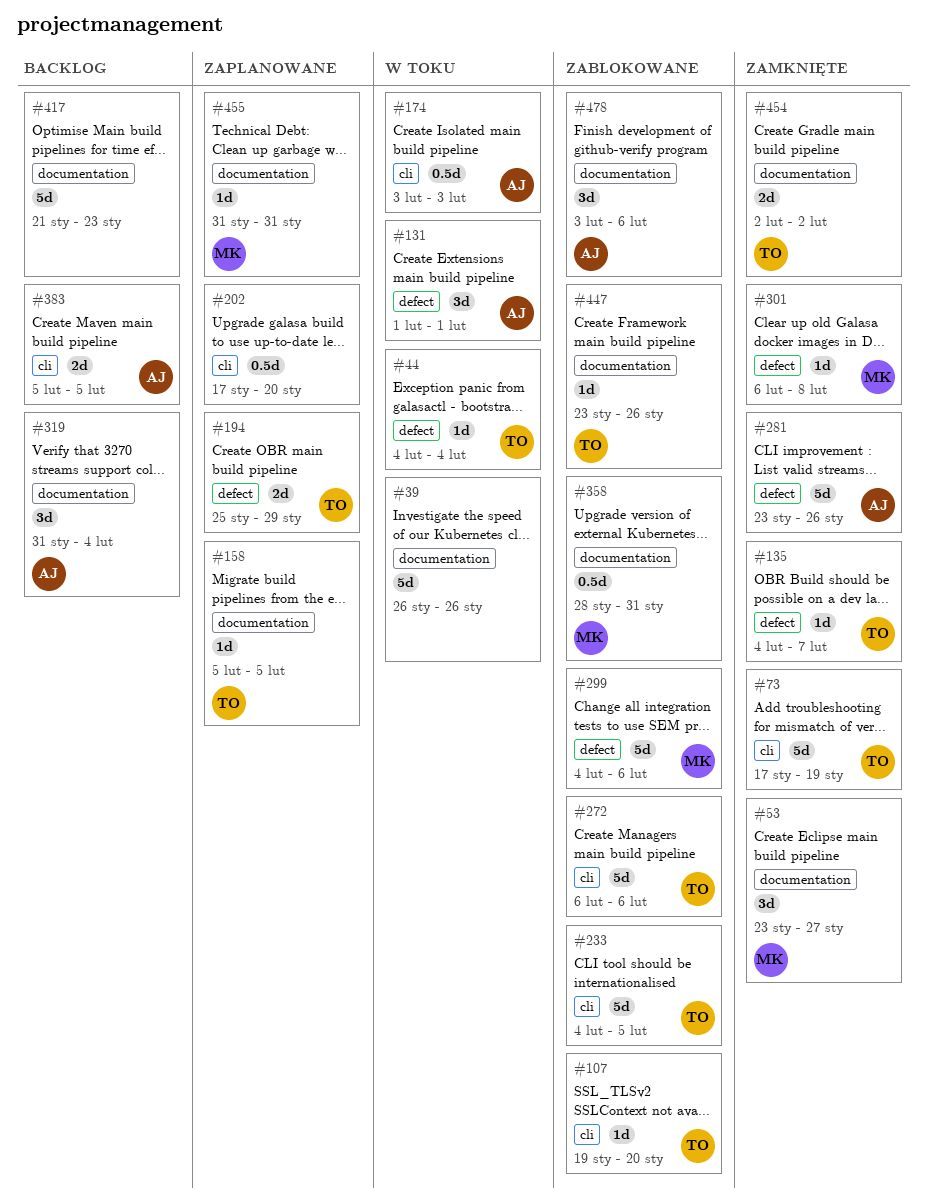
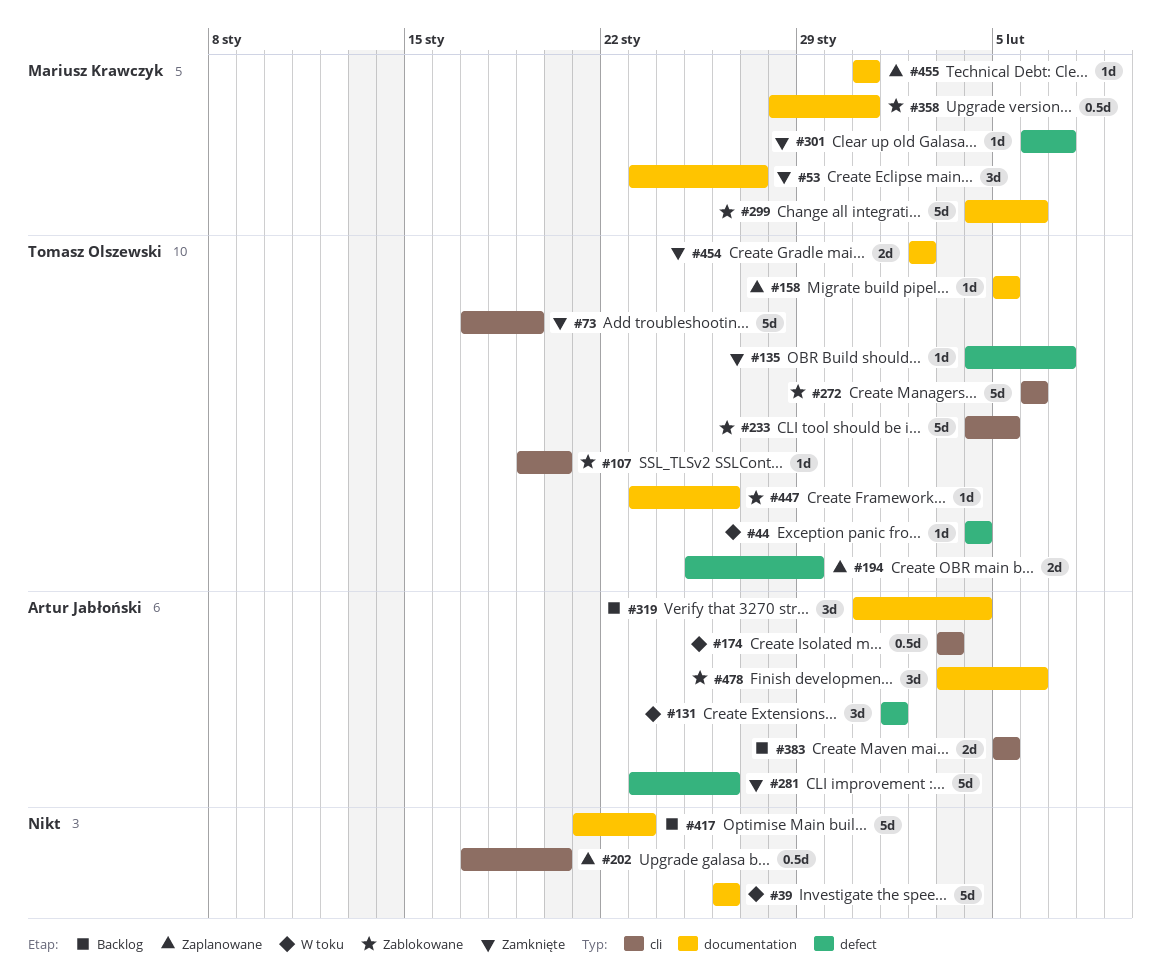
#299, label: defect -> documentation
#301, due: Feb 8 -> Feb 7

